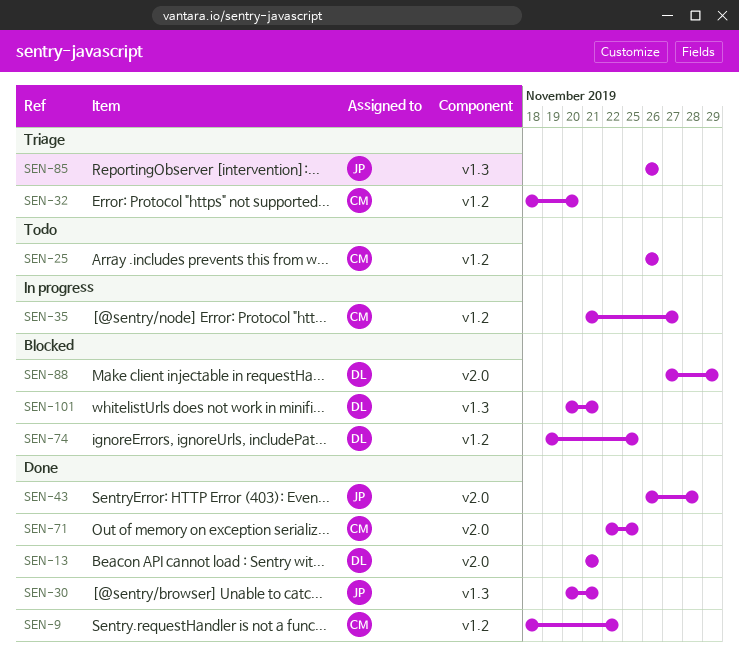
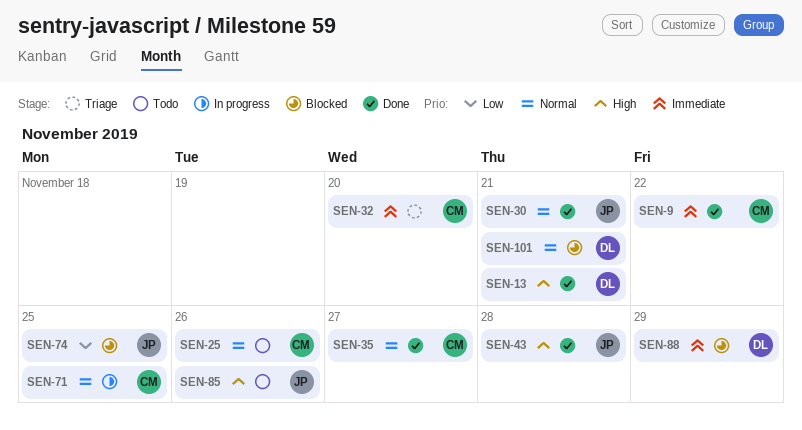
SEN-35, status: In progress -> Done
SEN-71, status: Done -> In progress
SEN-74, owner: DL -> JP
SEN-85, status: Triage -> Todo

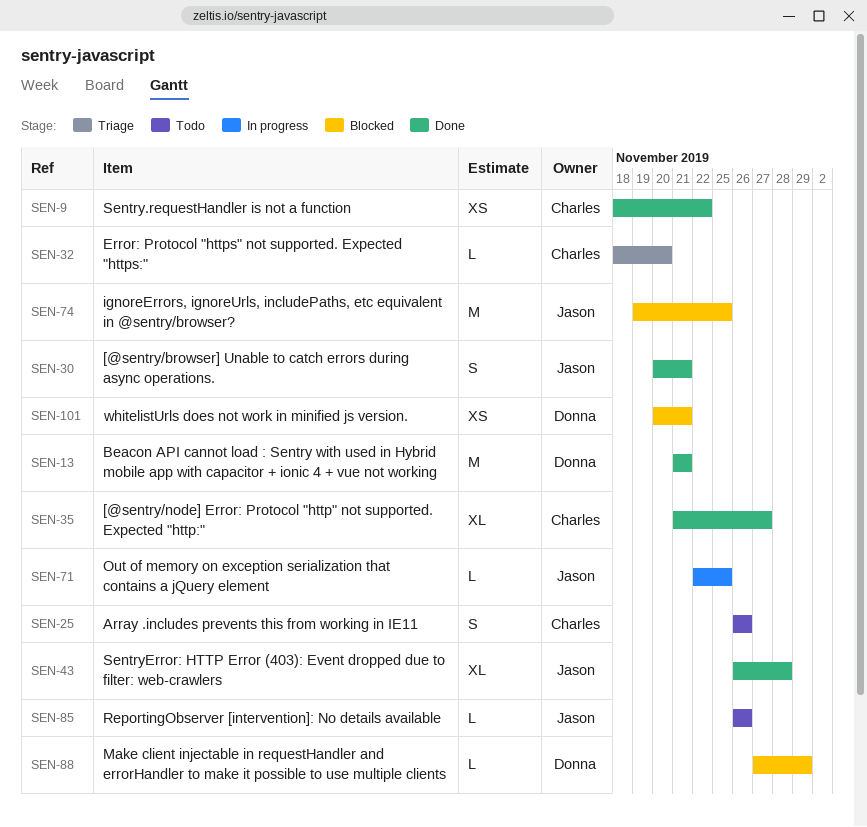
SEN-71, owner: Charles -> Jason

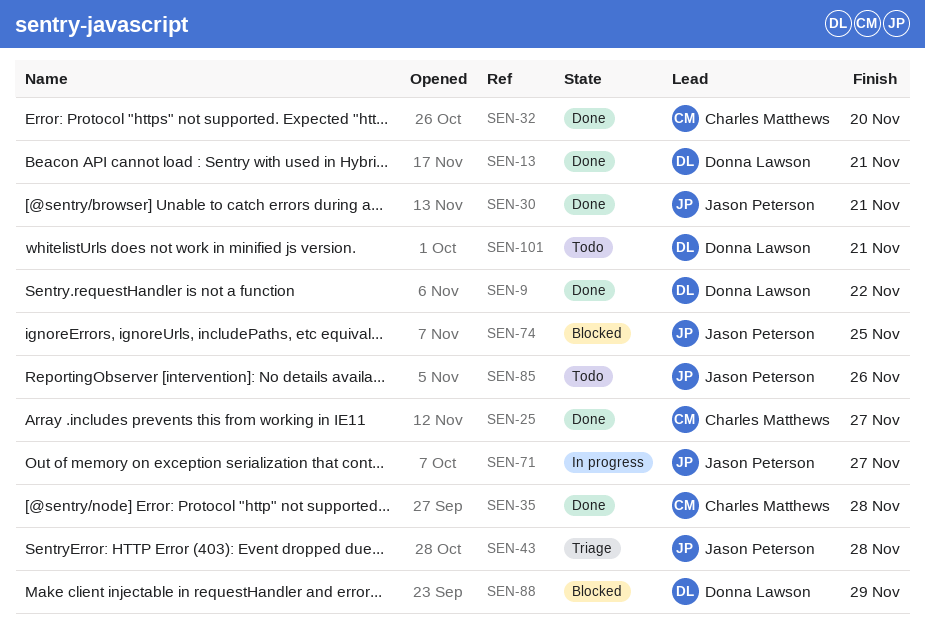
SEN-9, owner: Charles Matthews -> Donna Lawson
SEN-25, status: Todo -> Done
SEN-25, due: Nov 26 -> Nov 27
SEN-32, status: Triage -> Done
SEN-35, due: Nov 27 -> Nov 28
SEN-43, status: Done -> Triage
SEN-71, due: Nov 25 -> Nov 27
SEN-101, status: Blocked -> Todo

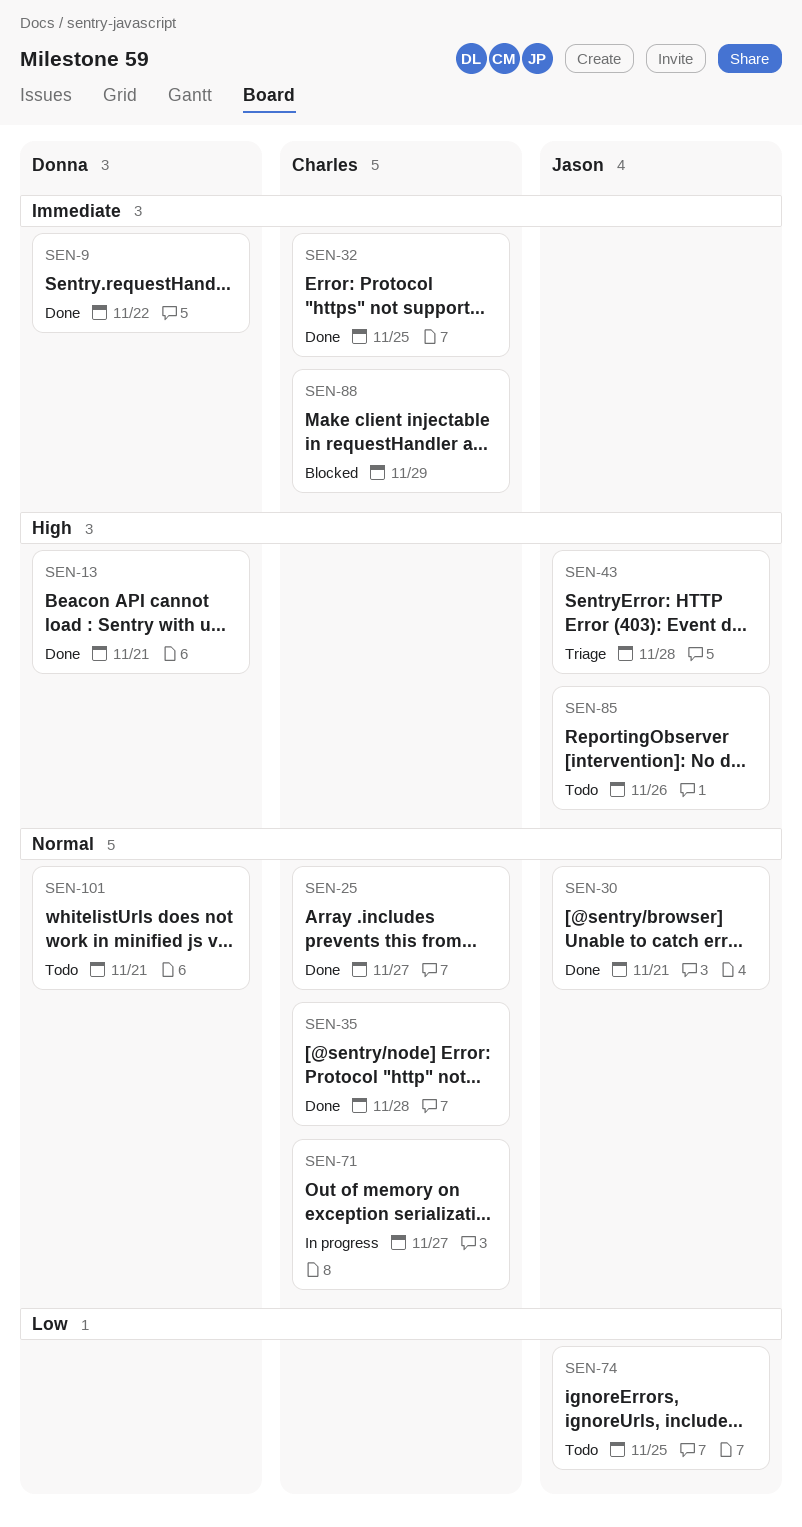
SEN-32, due: Nov 20 -> Nov 25
SEN-71, owner: Jason Peterson -> Charles Matthews
SEN-74, status: Blocked -> Todo
SEN-88, owner: Donna Lawson -> Charles Matthews

